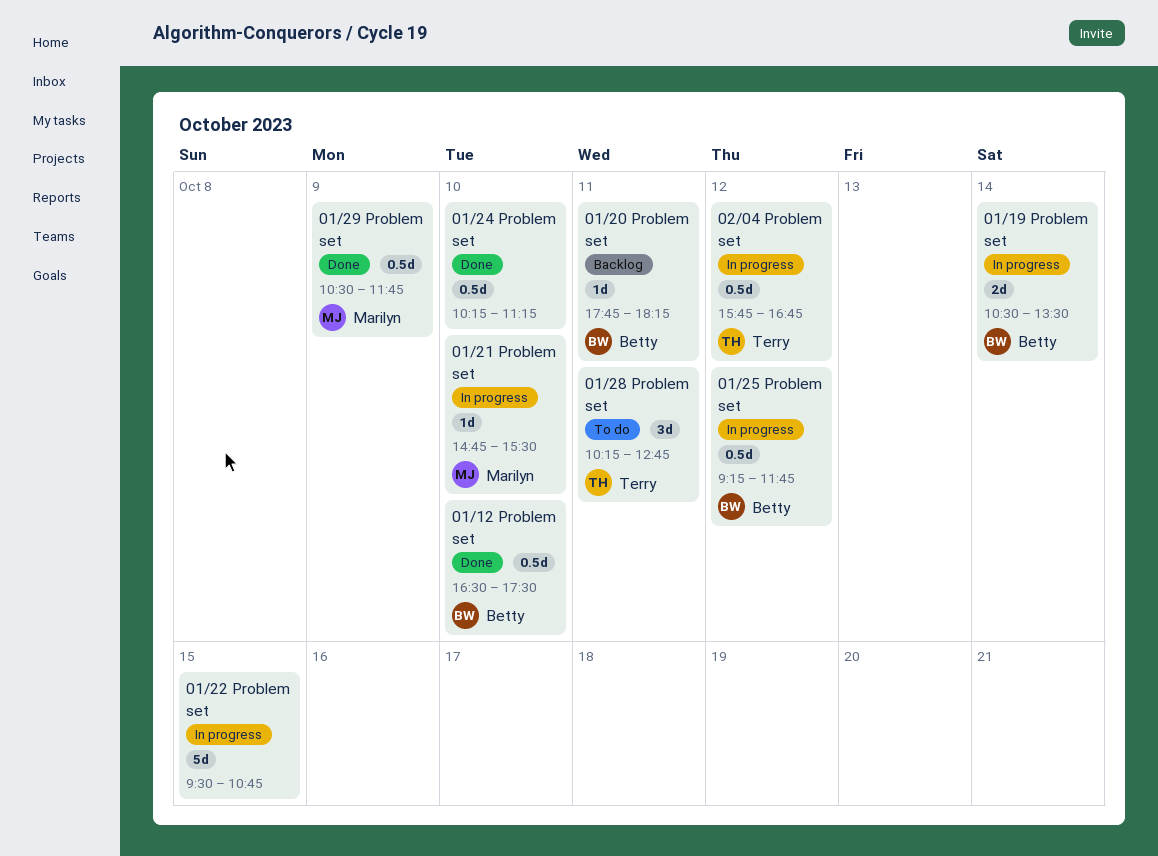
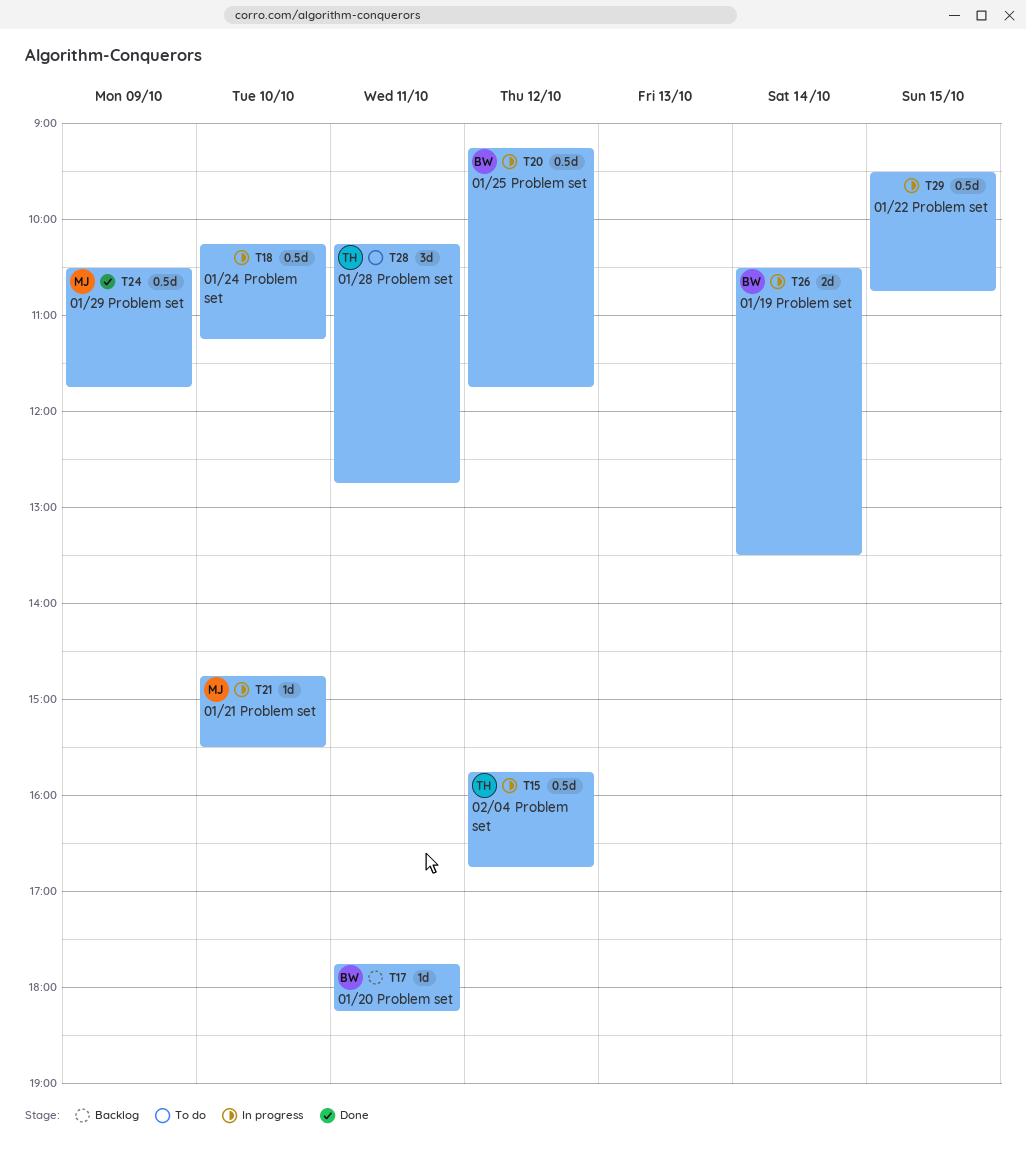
01/12 Problem set: present -> none
01/22 Problem set, estimate: 5d -> 0.5d
01/24 Problem set, status: Done -> In progress

